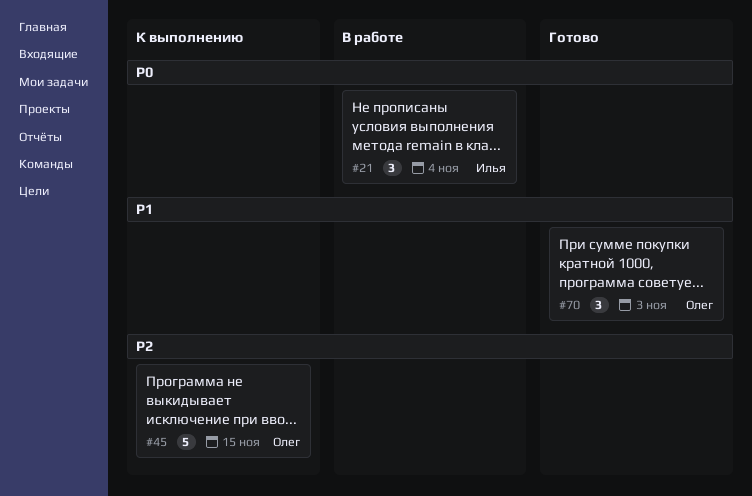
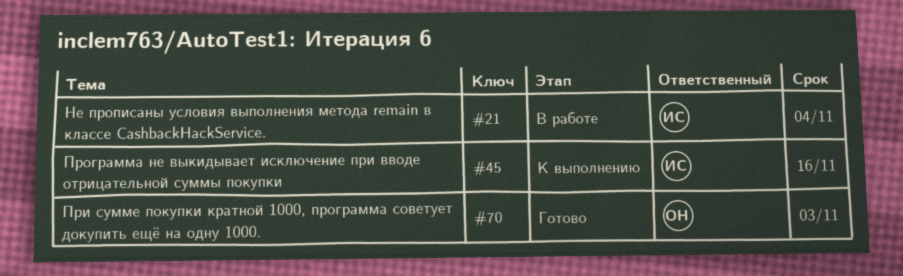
#45, owner: Олег -> Илья
#45, due: Nov 15 -> Nov 16

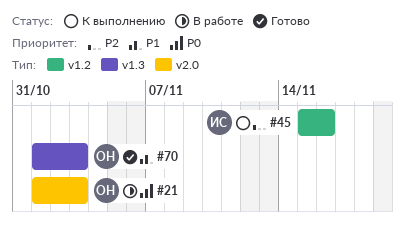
#21, owner: ИС -> ОН
#21, due: Nov 4 -> Nov 3

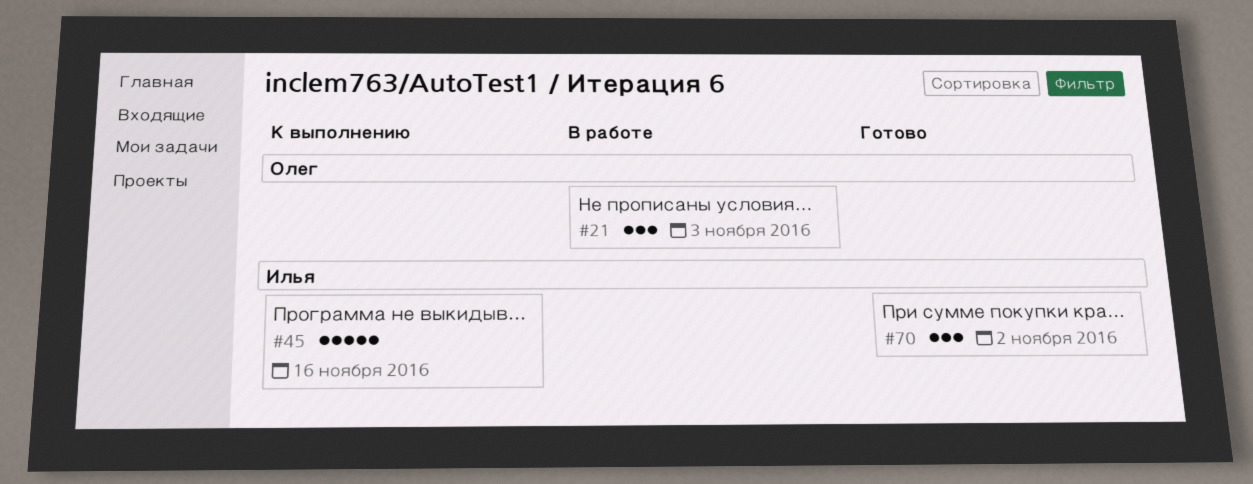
#70, owner: Олег -> Илья
#70, due: Nov 3 -> Nov 2

